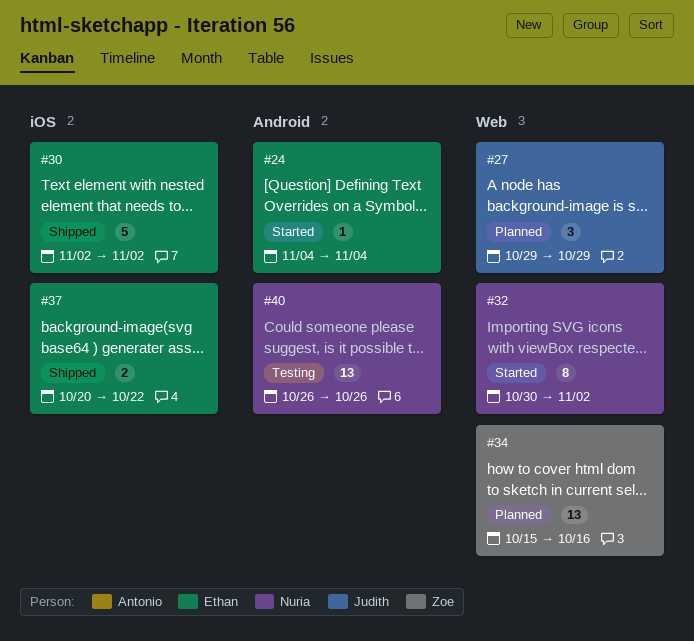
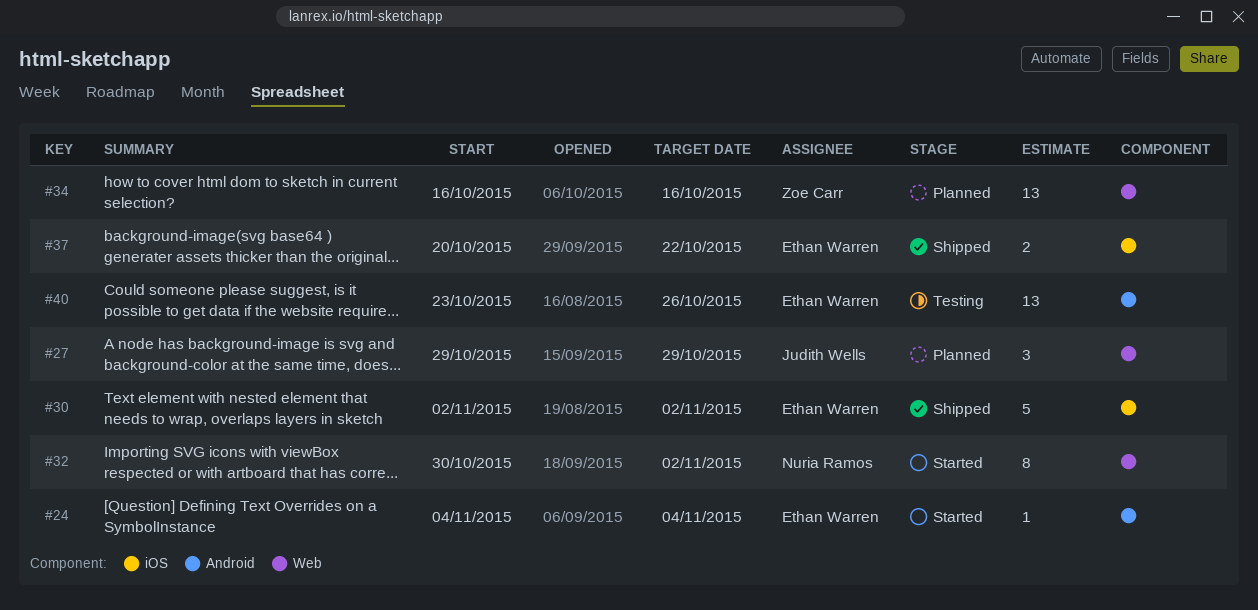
#34, start: Oct 15 -> Oct 16
#40, owner: Nuria Ramos -> Ethan Warren
#40, start: Oct 26 -> Oct 23

